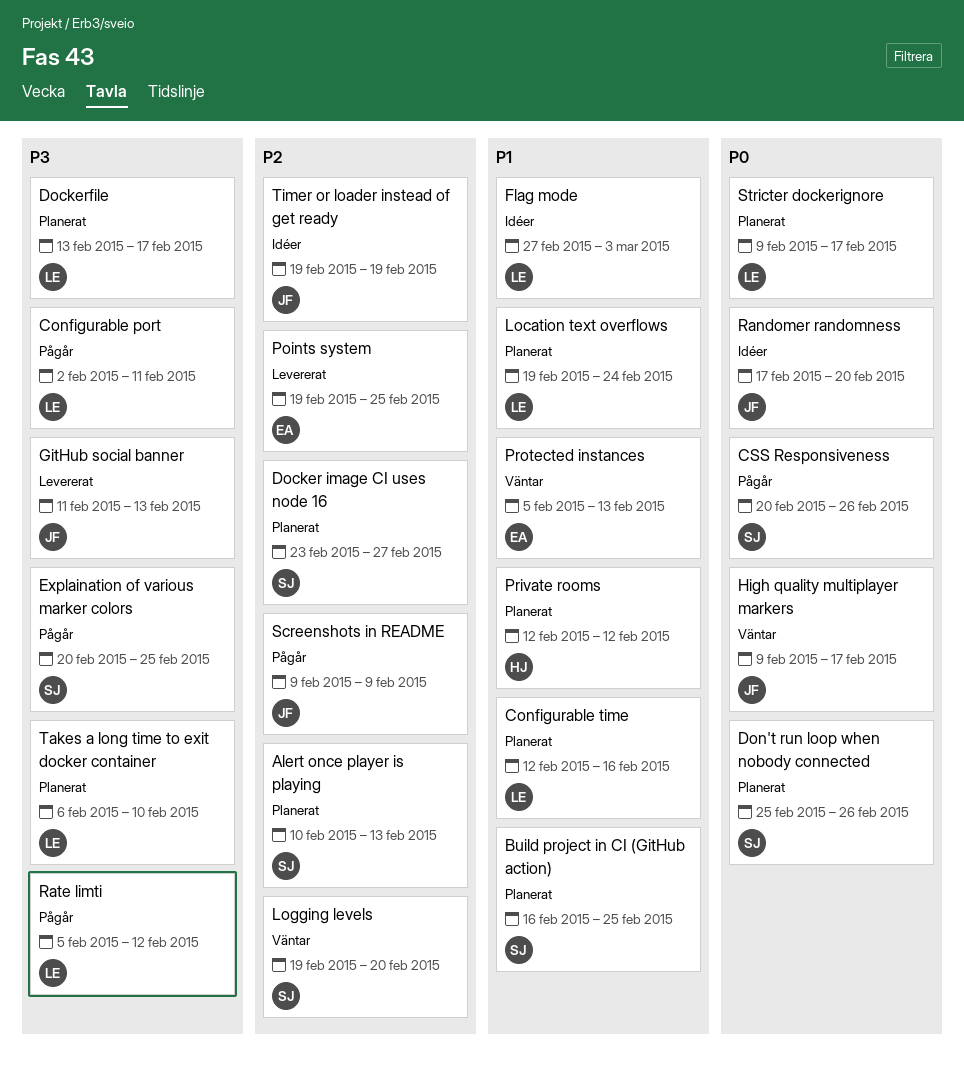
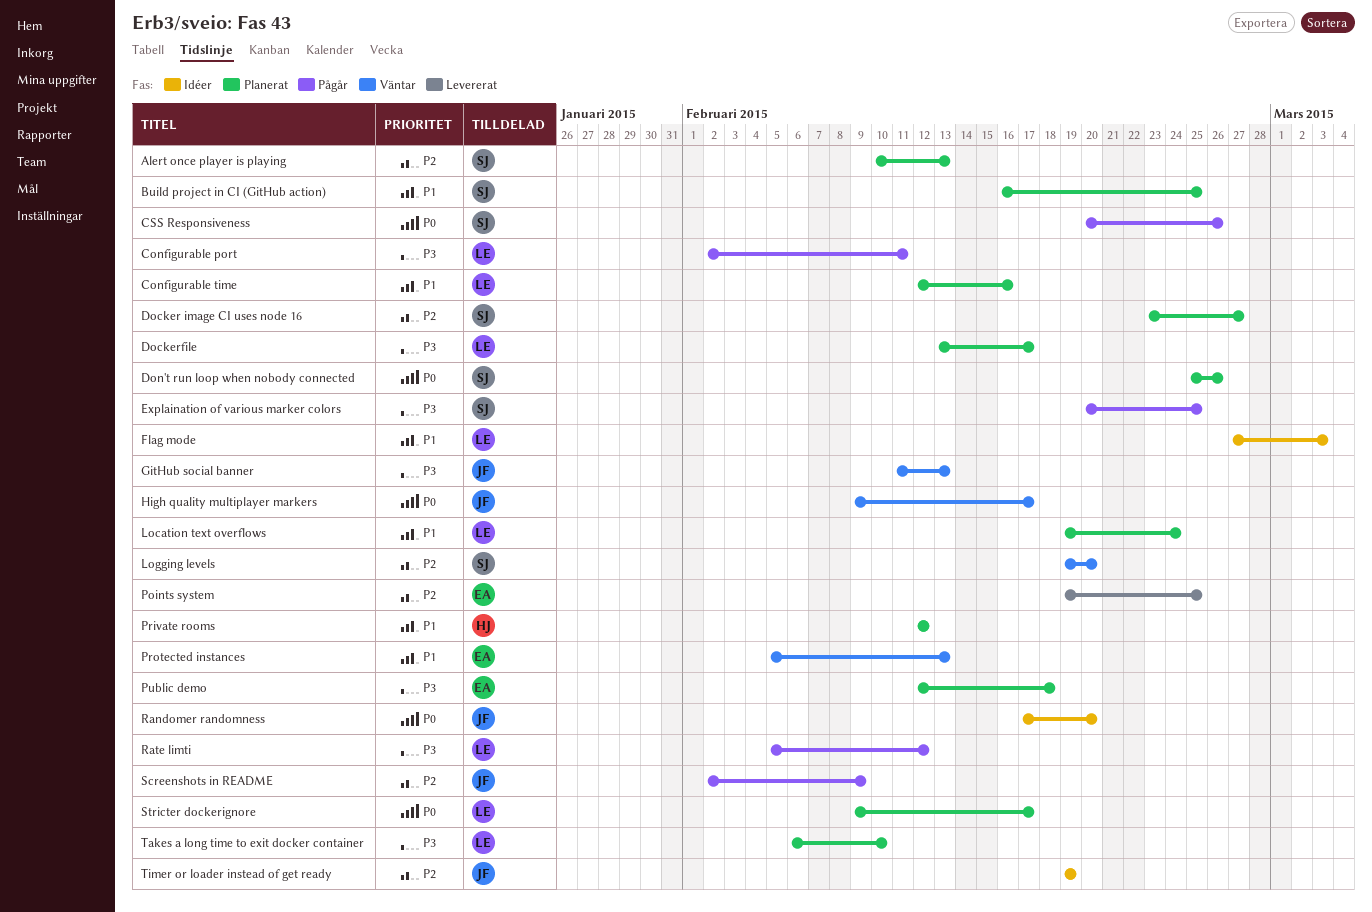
GitHub social banner, status: Levererat -> Väntar
Public demo: none -> present
Screenshots in README, start: Feb 9 -> Feb 2

